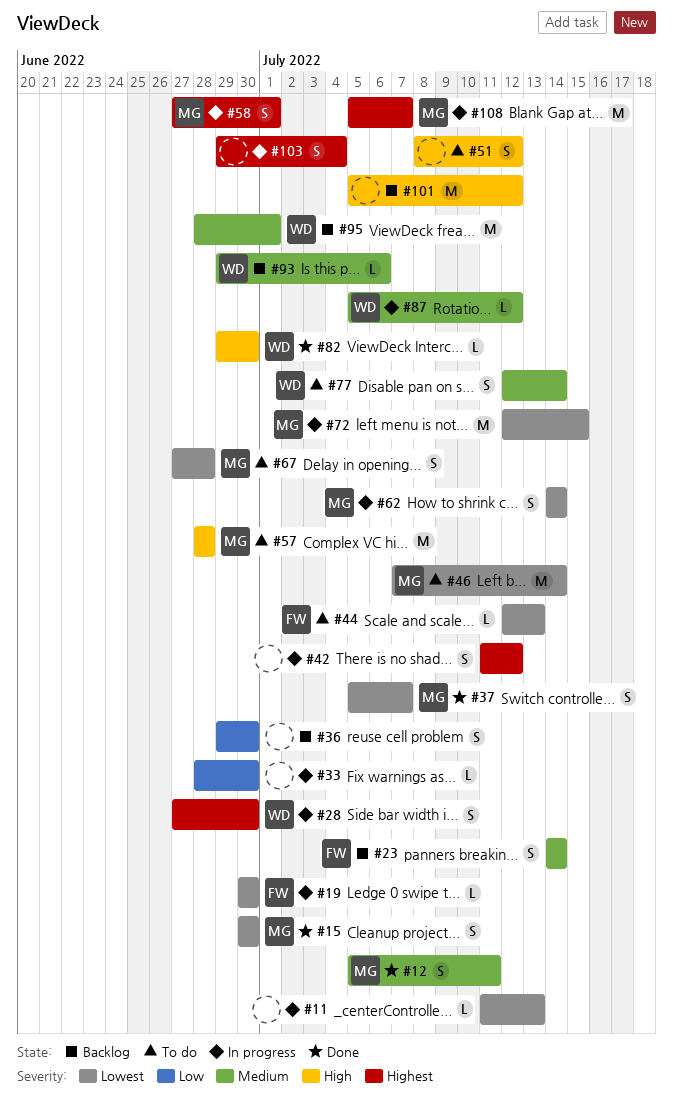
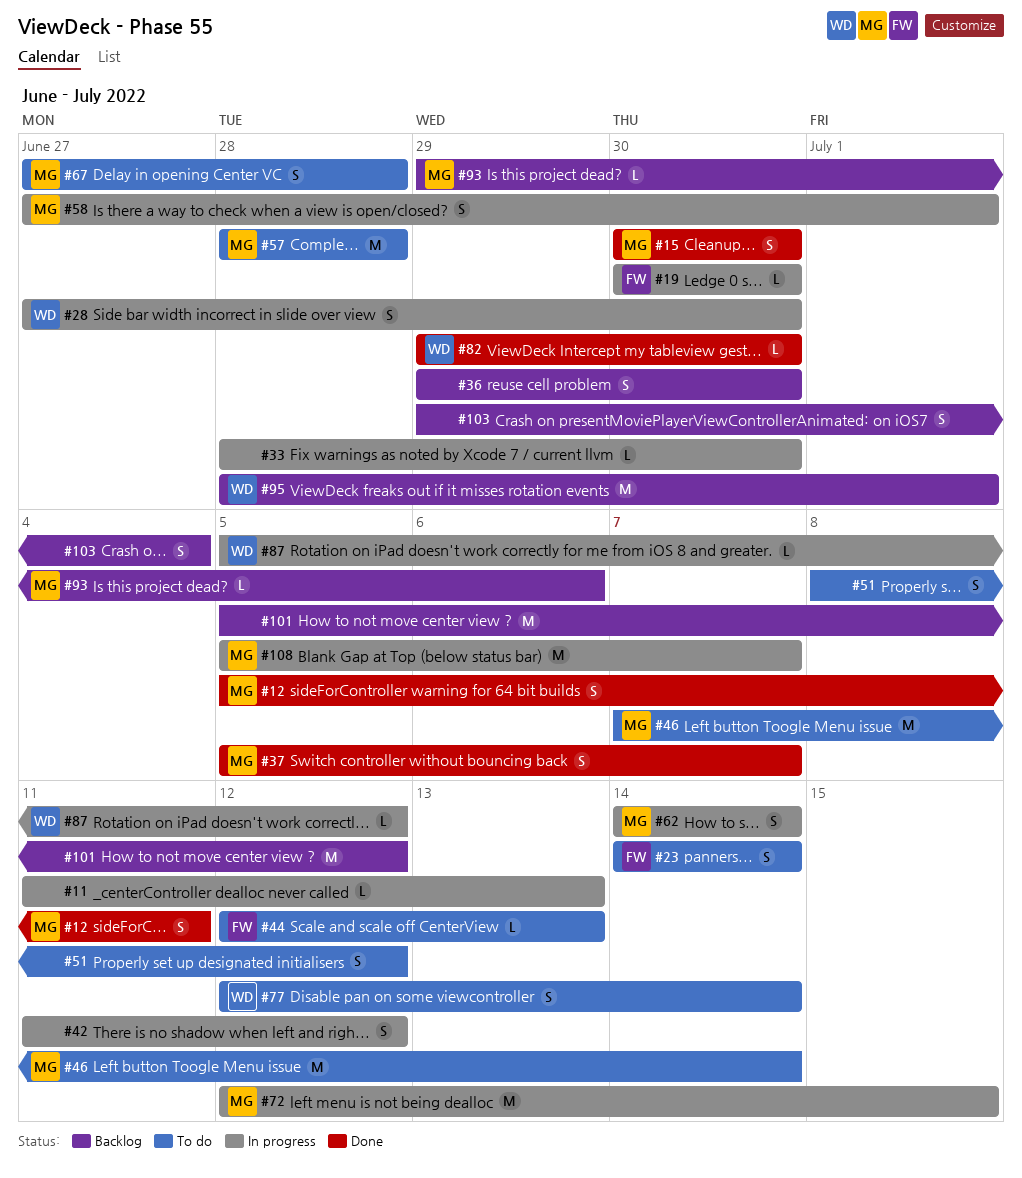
#23, status: Backlog -> To do
#93, owner: WD -> MG
#103, status: In progress -> Backlog

